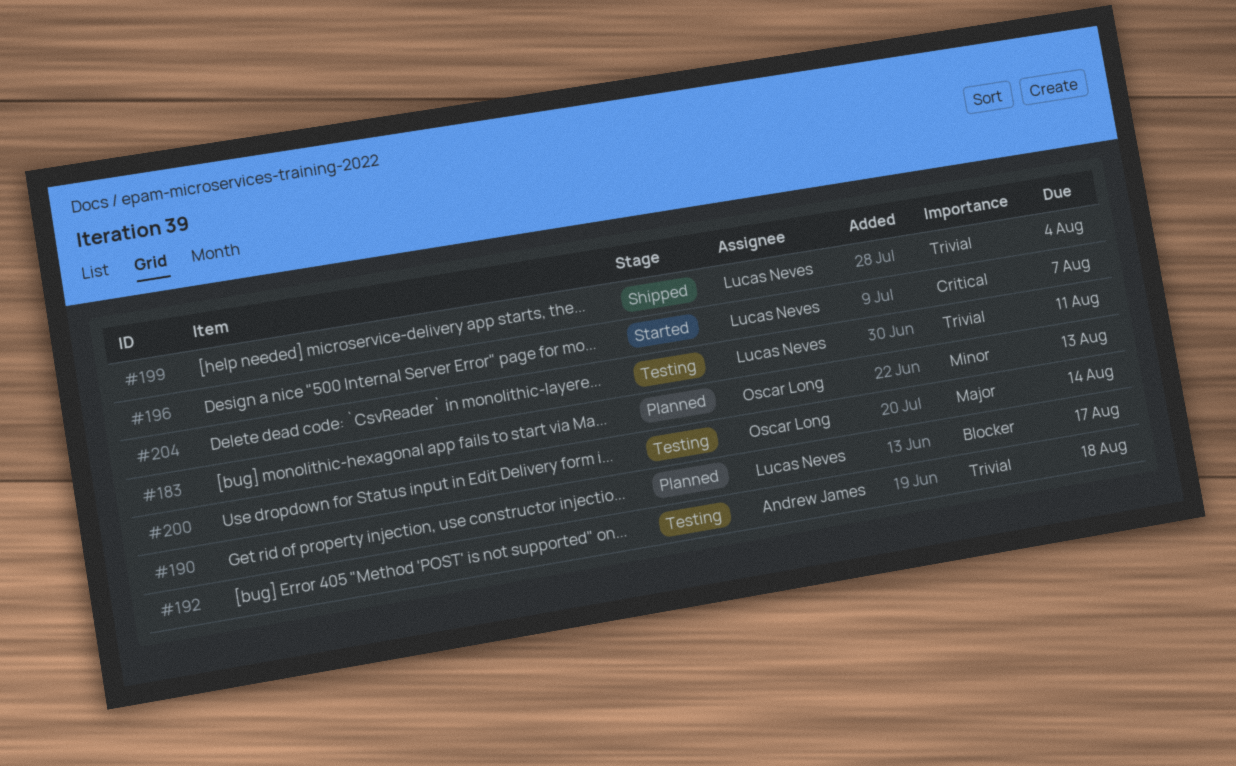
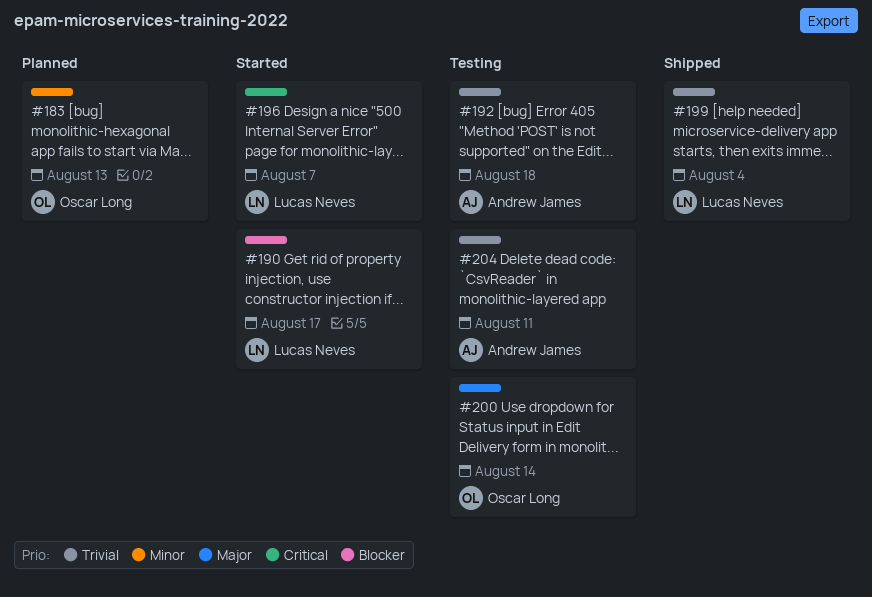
#190, status: Planned -> Started
#204, owner: Lucas Neves -> Andrew James

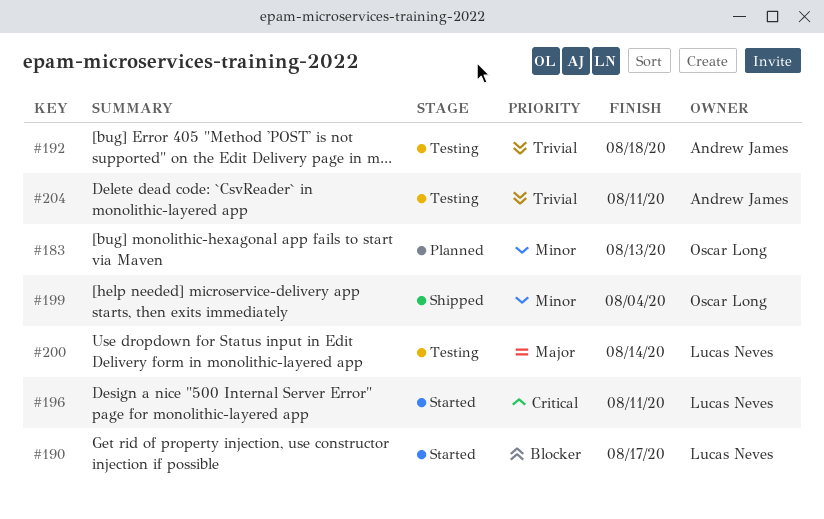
#196, due: Aug 7 -> Aug 11
#199, owner: Lucas Neves -> Oscar Long
#199, priority: Trivial -> Minor
#200, owner: Oscar Long -> Lucas Neves

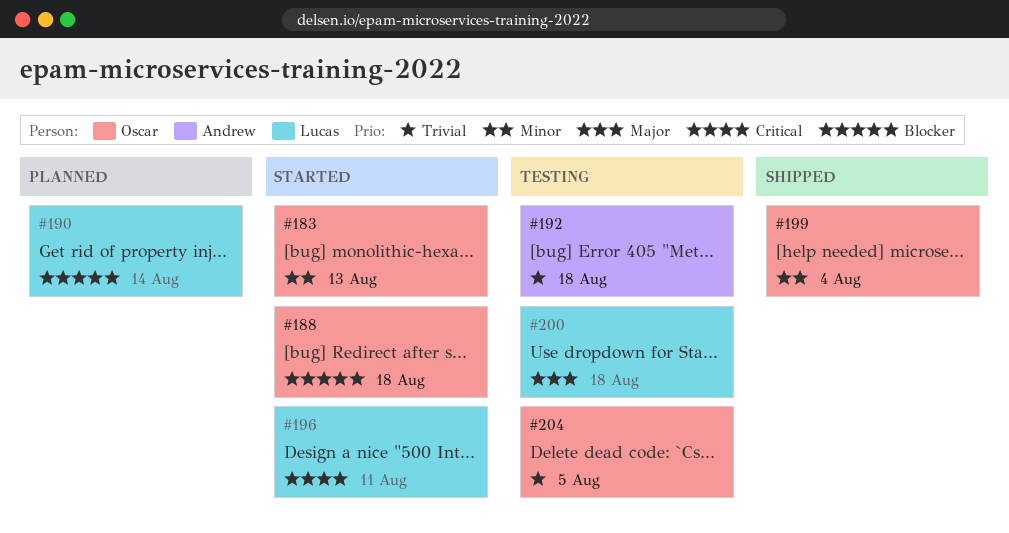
#183, status: Planned -> Started
#188: none -> present
#190, status: Started -> Planned
#190, due: Aug 17 -> Aug 14
#200, due: Aug 14 -> Aug 18
#204, owner: Andrew James -> Oscar Long
#204, due: Aug 11 -> Aug 5

